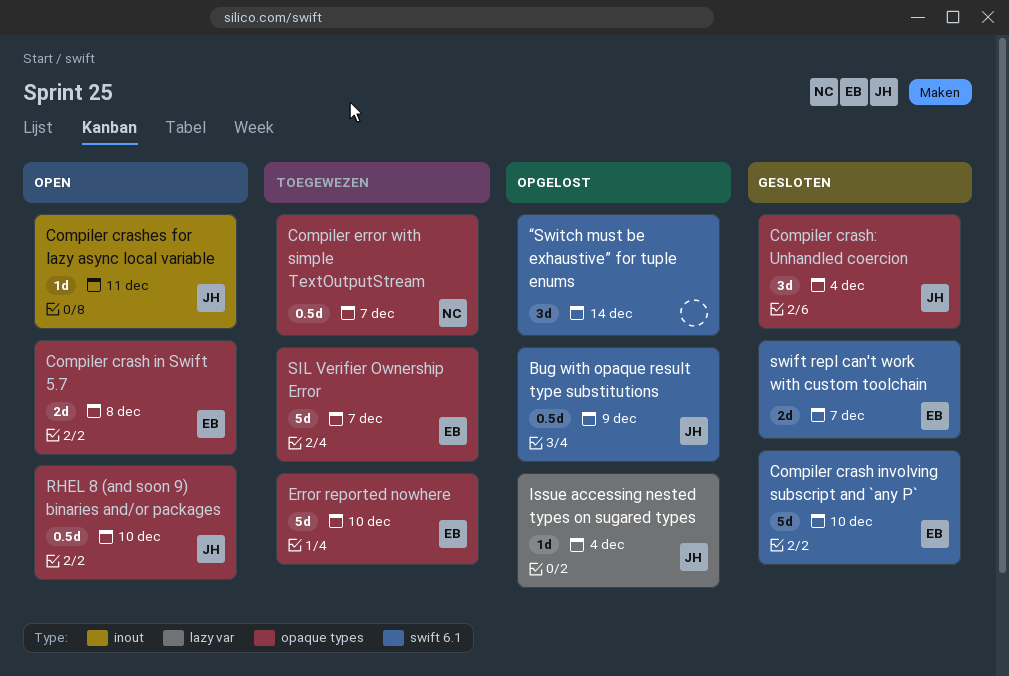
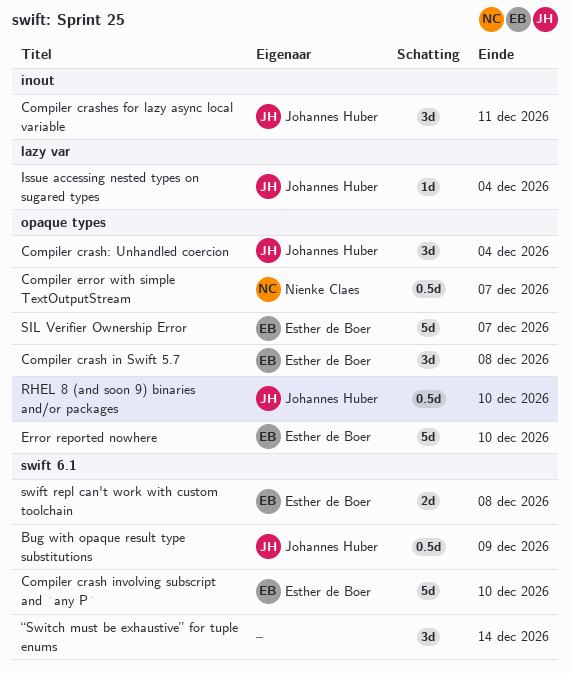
Compiler crash in Swift 5.7, estimate: 2d -> 3d
Compiler crashes for lazy async local variable, estimate: 1d -> 3d
swift repl can't work with custom toolchain, due: Dec 7 -> Dec 8

